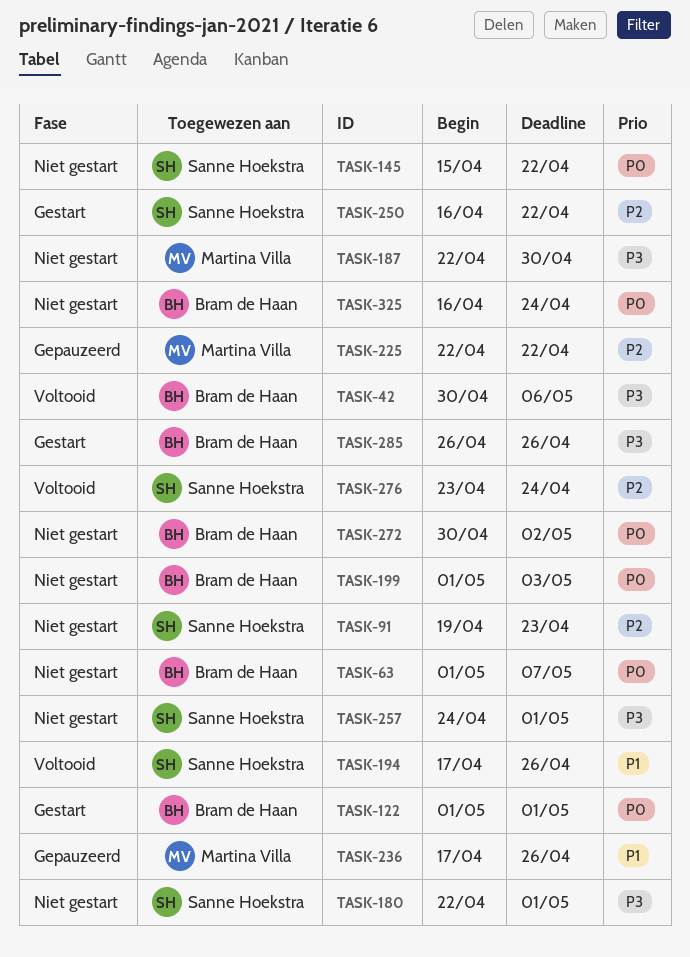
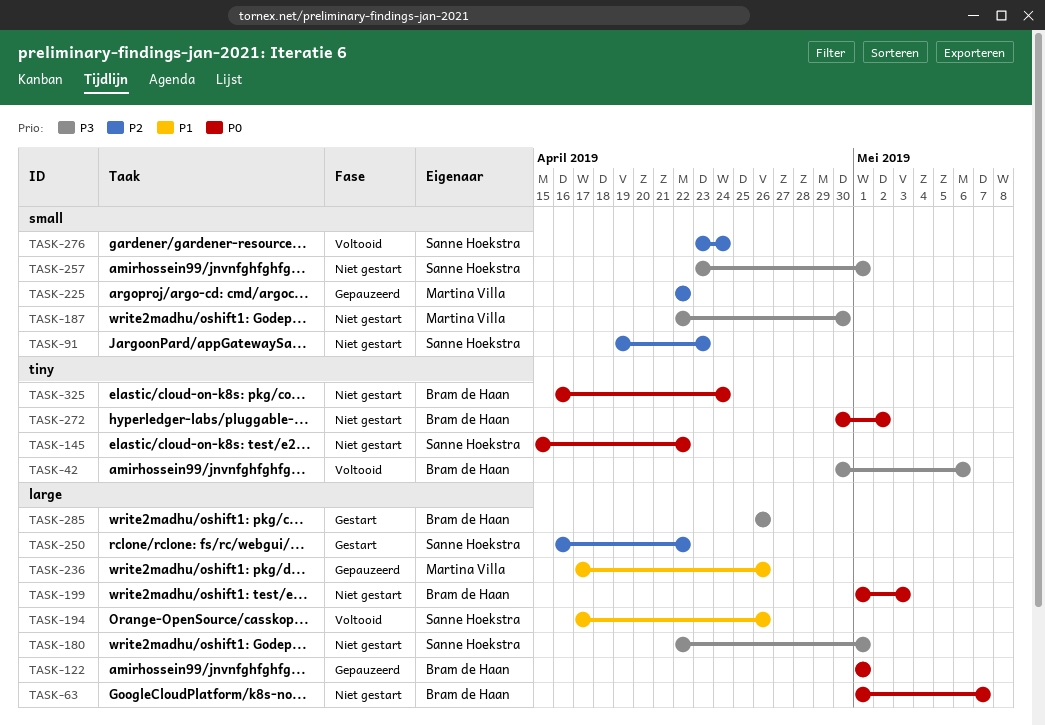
TASK-122, status: Gestart -> Gepauzeerd
TASK-257, start: Apr 24 -> Apr 23

